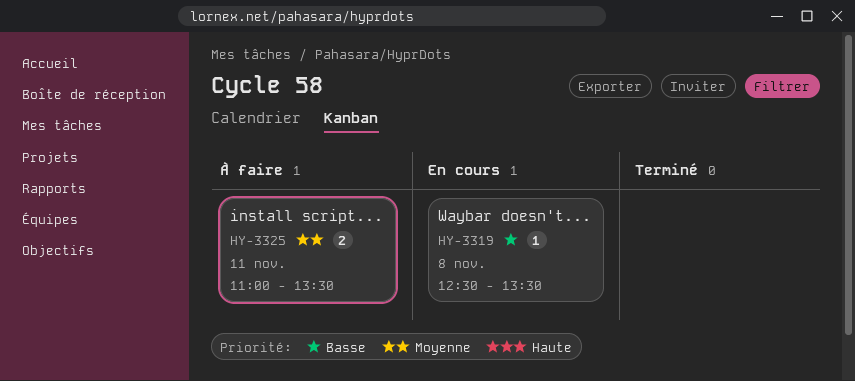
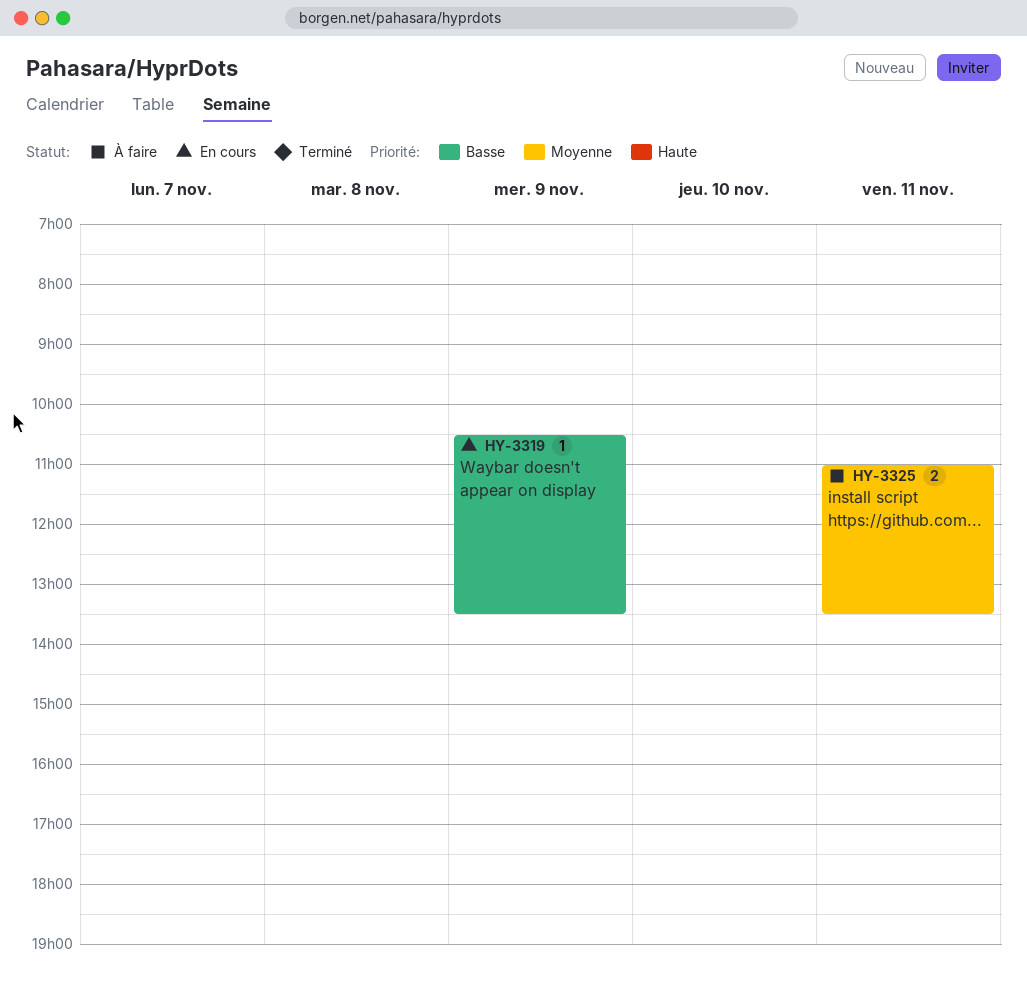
HY-3319, day: Nov 8 -> Nov 9
HY-3319, begins: 12:30 -> 10:30

